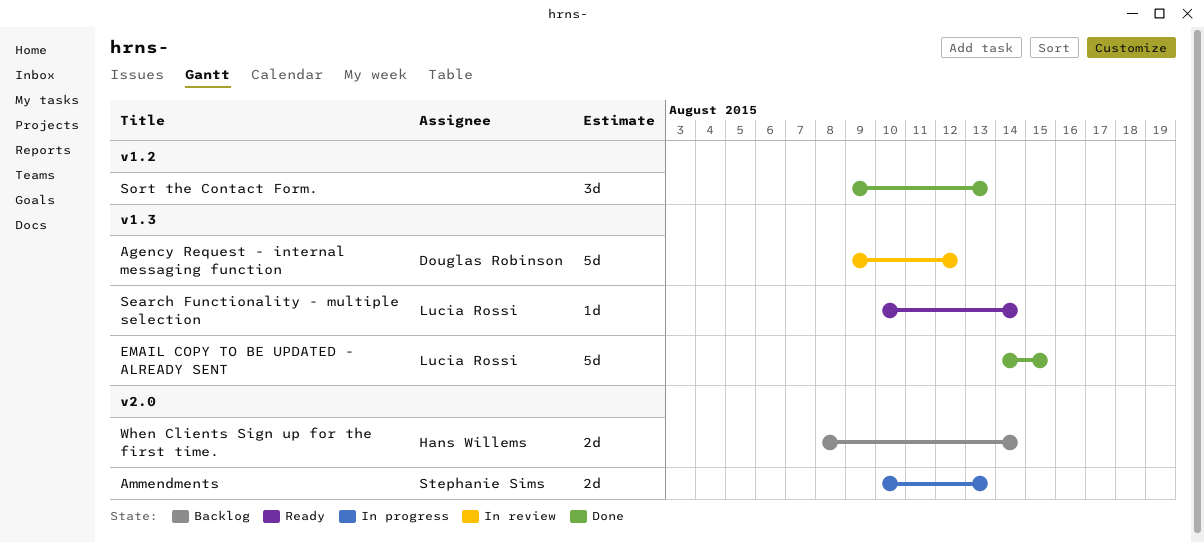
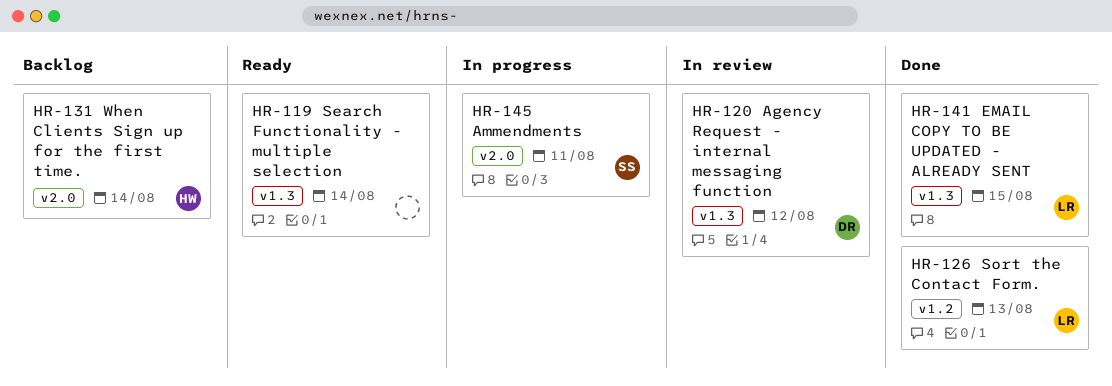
Ammendments, due: Aug 13 -> Aug 11
Search Functionality - multiple selection, owner: Lucia Rossi -> none
Sort the Contact Form., owner: none -> Lucia Rossi

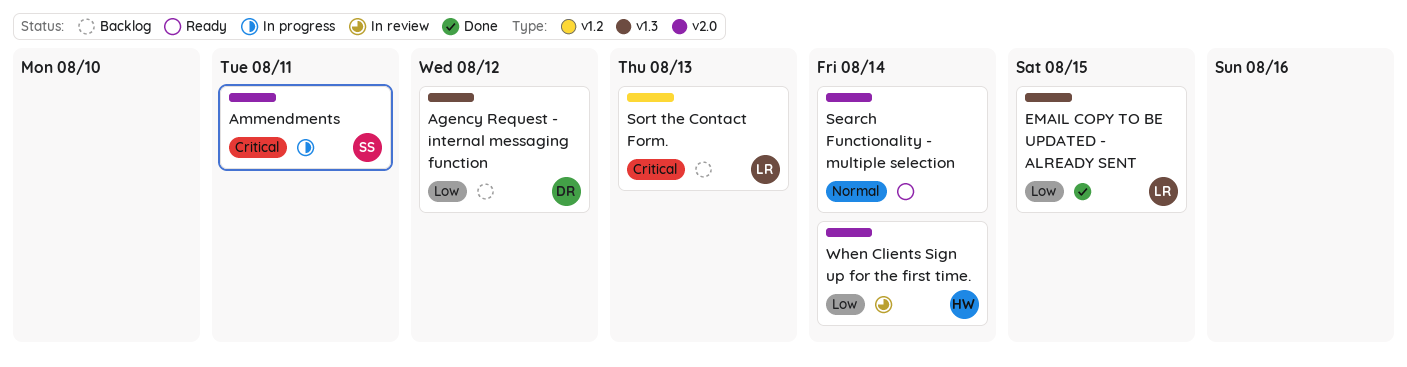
Agency Request - internal messaging function, status: In review -> Backlog
Search Functionality - multiple selection, label: v1.3 -> v2.0
Sort the Contact Form., status: Done -> Backlog
When Clients Sign up for the first time., status: Backlog -> In review

